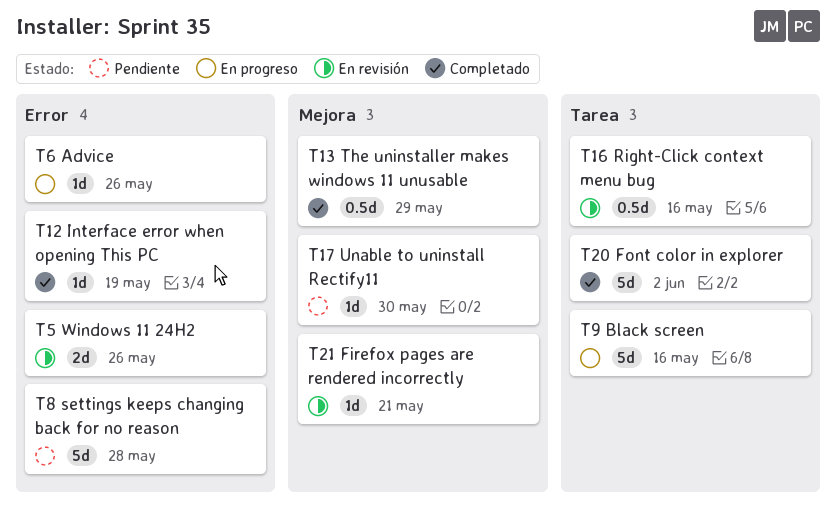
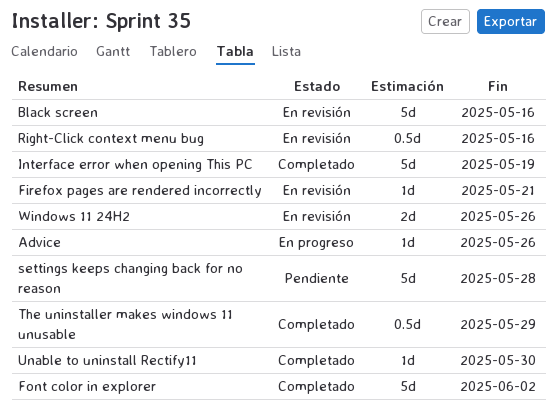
Black screen, status: En progreso -> En revisión
Interface error when opening This PC, estimate: 1d -> 5d
Unable to uninstall Rectify11, status: Pendiente -> Completado

